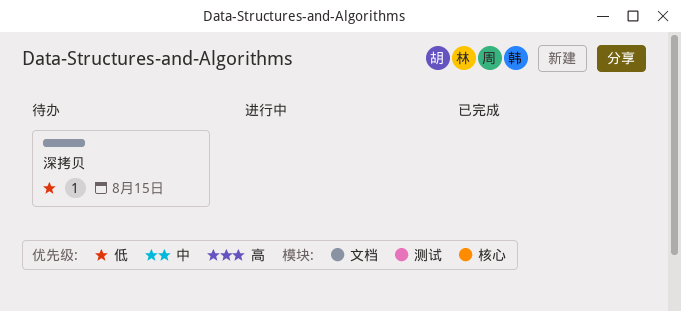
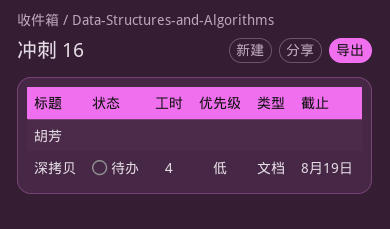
深拷贝, estimate: 1 -> 4
深拷贝, due: Aug 15 -> Aug 19

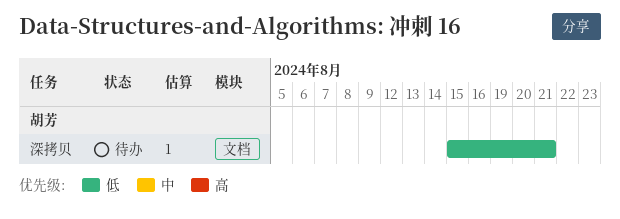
深拷贝, estimate: 4 -> 1
深拷贝, due: Aug 19 -> Aug 21

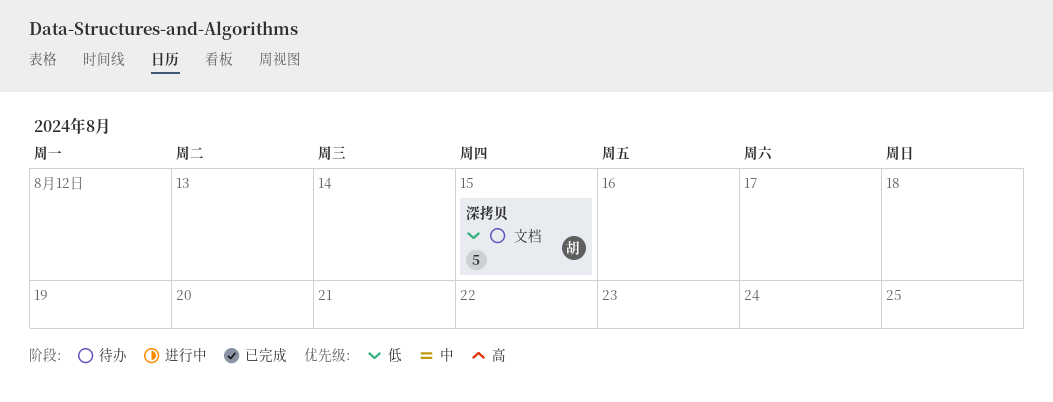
深拷贝, estimate: 1 -> 5
深拷贝, due: Aug 21 -> Aug 15

